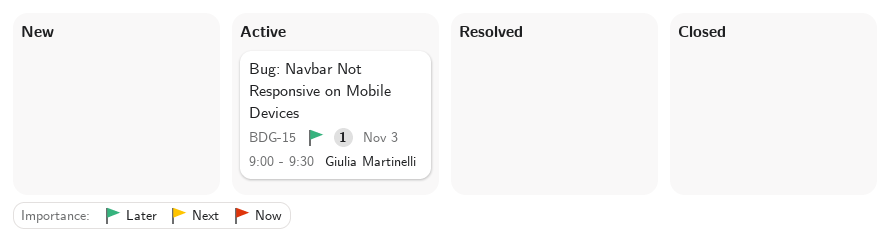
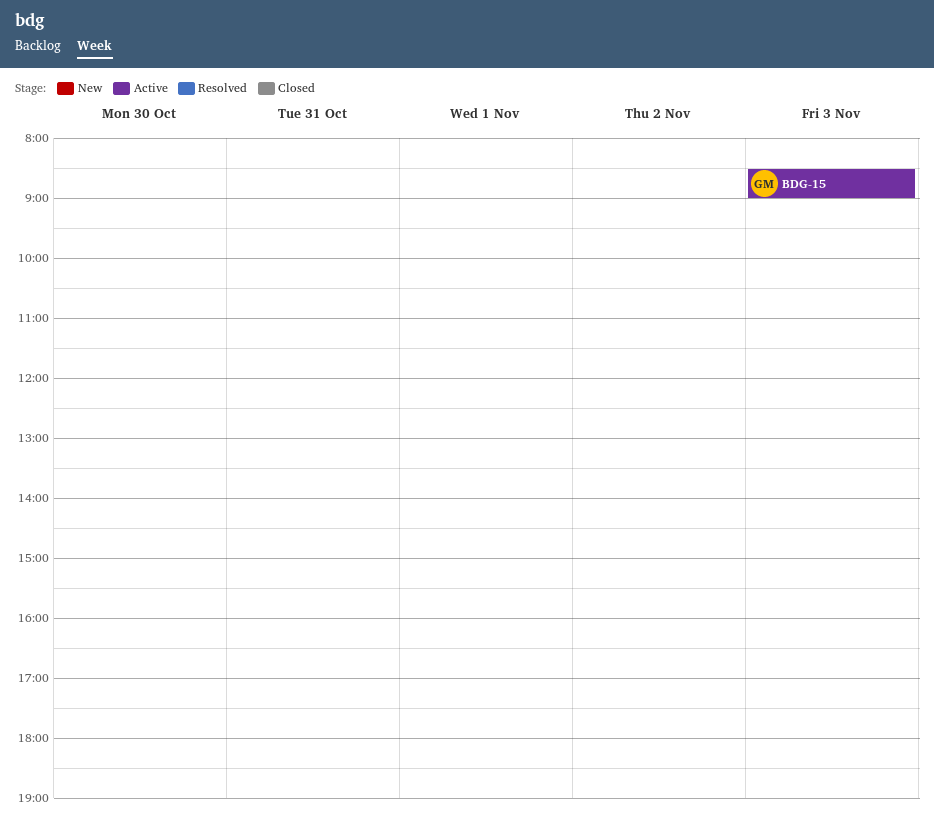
BDG-15, begins: 09:00 -> 08:30
BDG-15, ends: 09:30 -> 09:00

